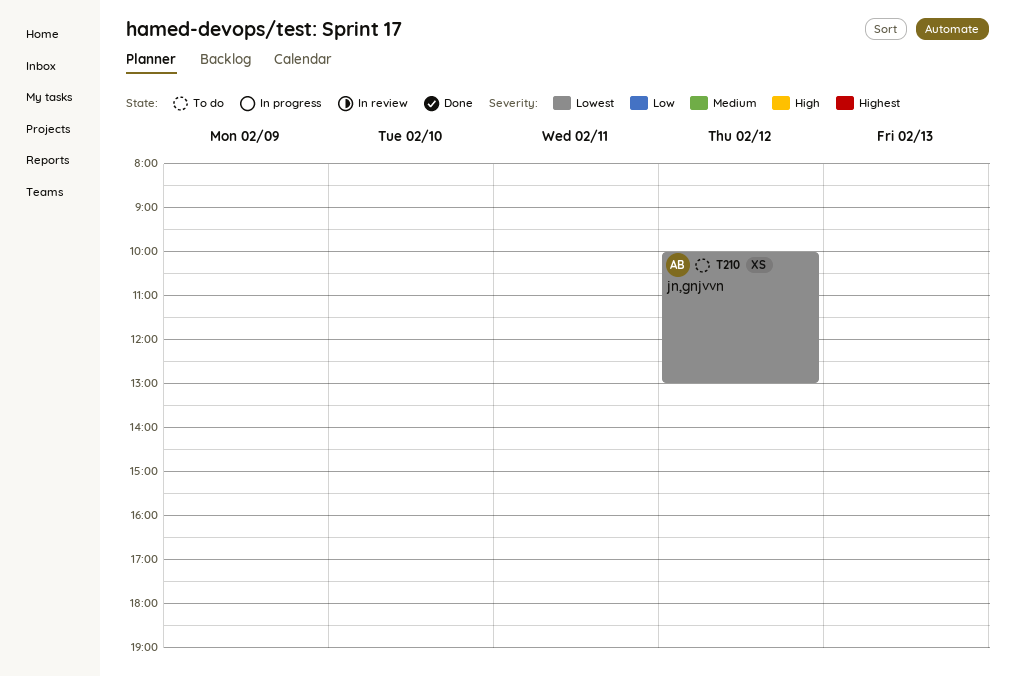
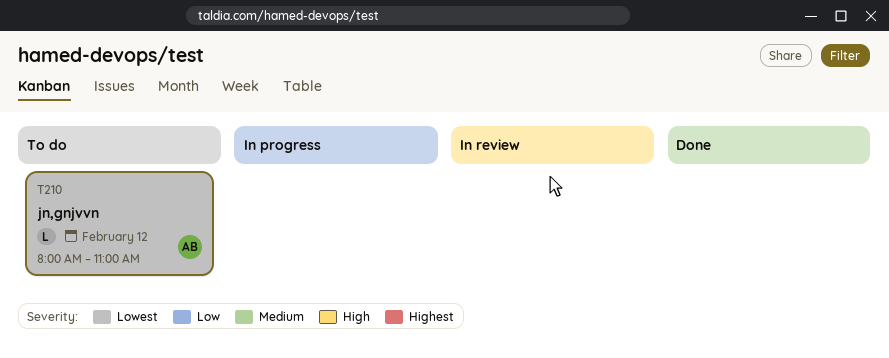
T210, estimate: XS -> L
T210, begins: 10:00 -> 08:00
T210, ends: 13:00 -> 11:00

